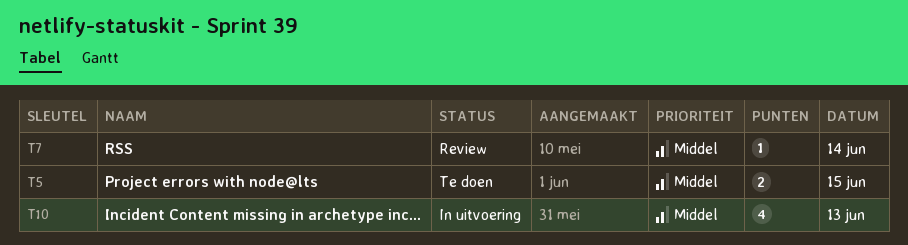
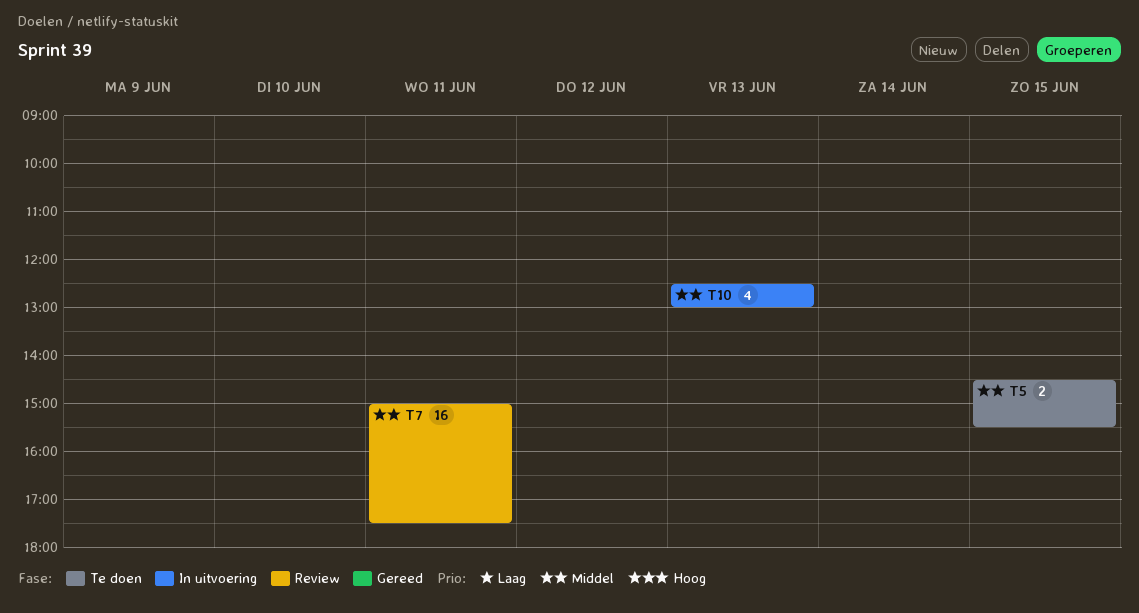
T7, estimate: 1 -> 16
T7, day: Jun 14 -> Jun 11

